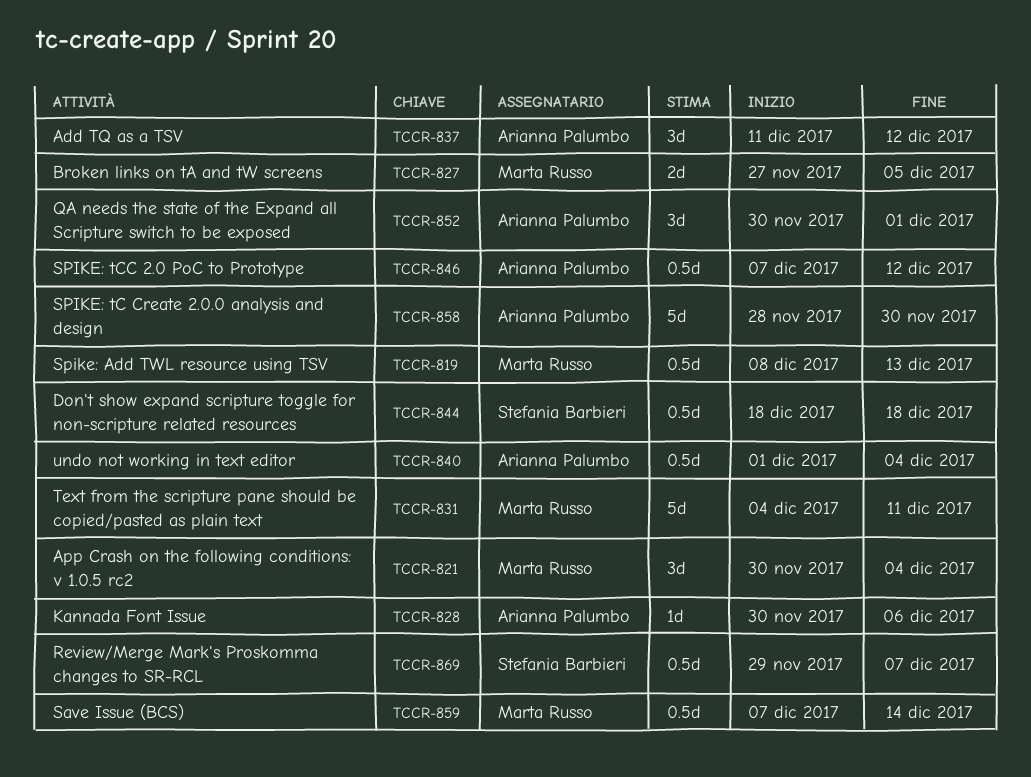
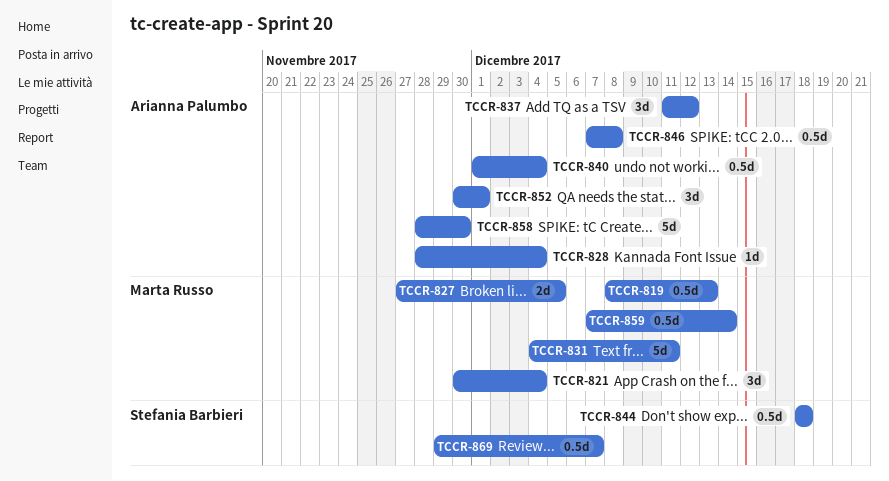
TCCR-828, start: Nov 30 -> Nov 28
TCCR-828, due: Dec 6 -> Dec 4
TCCR-846, due: Dec 12 -> Dec 8

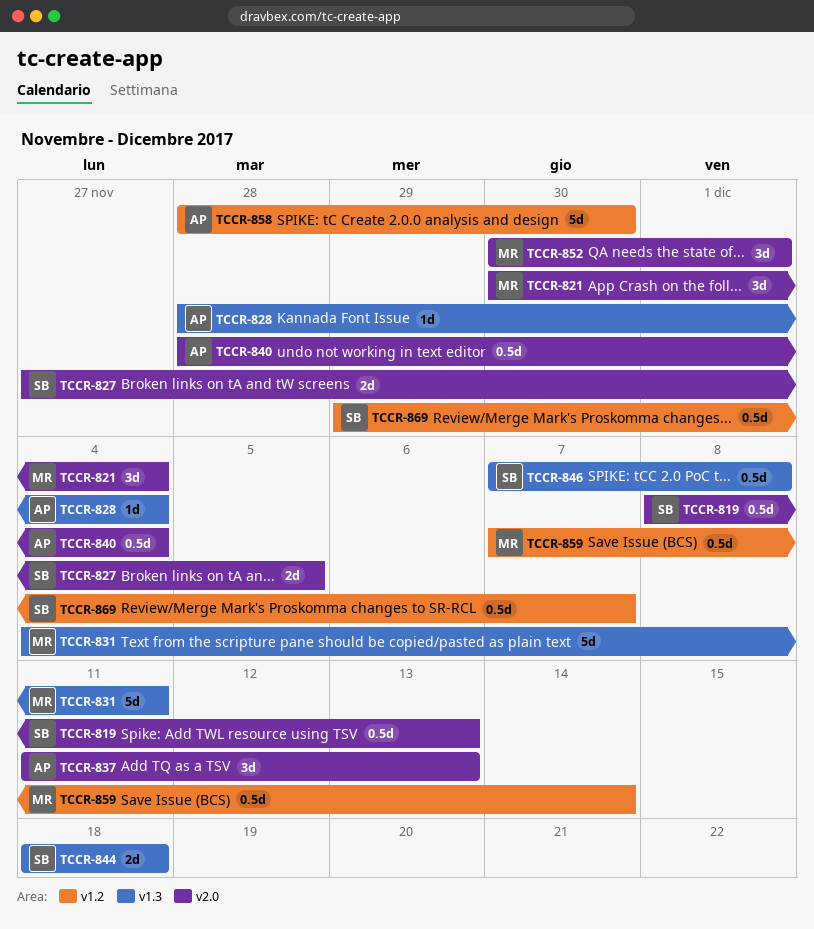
TCCR-819, owner: Marta Russo -> Stefania Barbieri
TCCR-827, owner: Marta Russo -> Stefania Barbieri
TCCR-837, due: Dec 12 -> Dec 13
TCCR-840, start: Dec 1 -> Nov 28
TCCR-844, estimate: 0.5d -> 2d
TCCR-846, owner: Arianna Palumbo -> Stefania Barbieri
TCCR-852, owner: Arianna Palumbo -> Marta Russo

